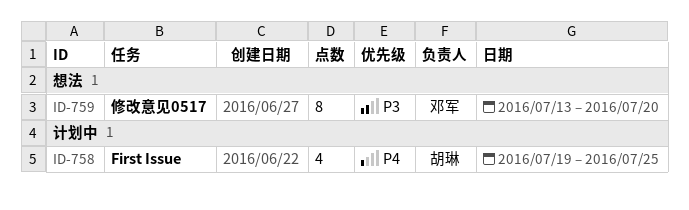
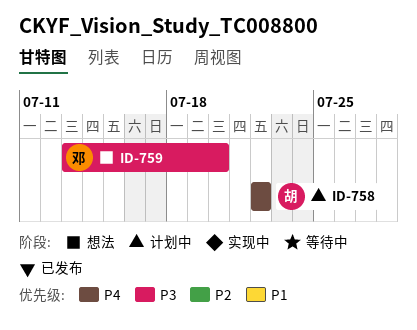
ID-758, start: Jul 19 -> Jul 22
ID-758, due: Jul 25 -> Jul 22

